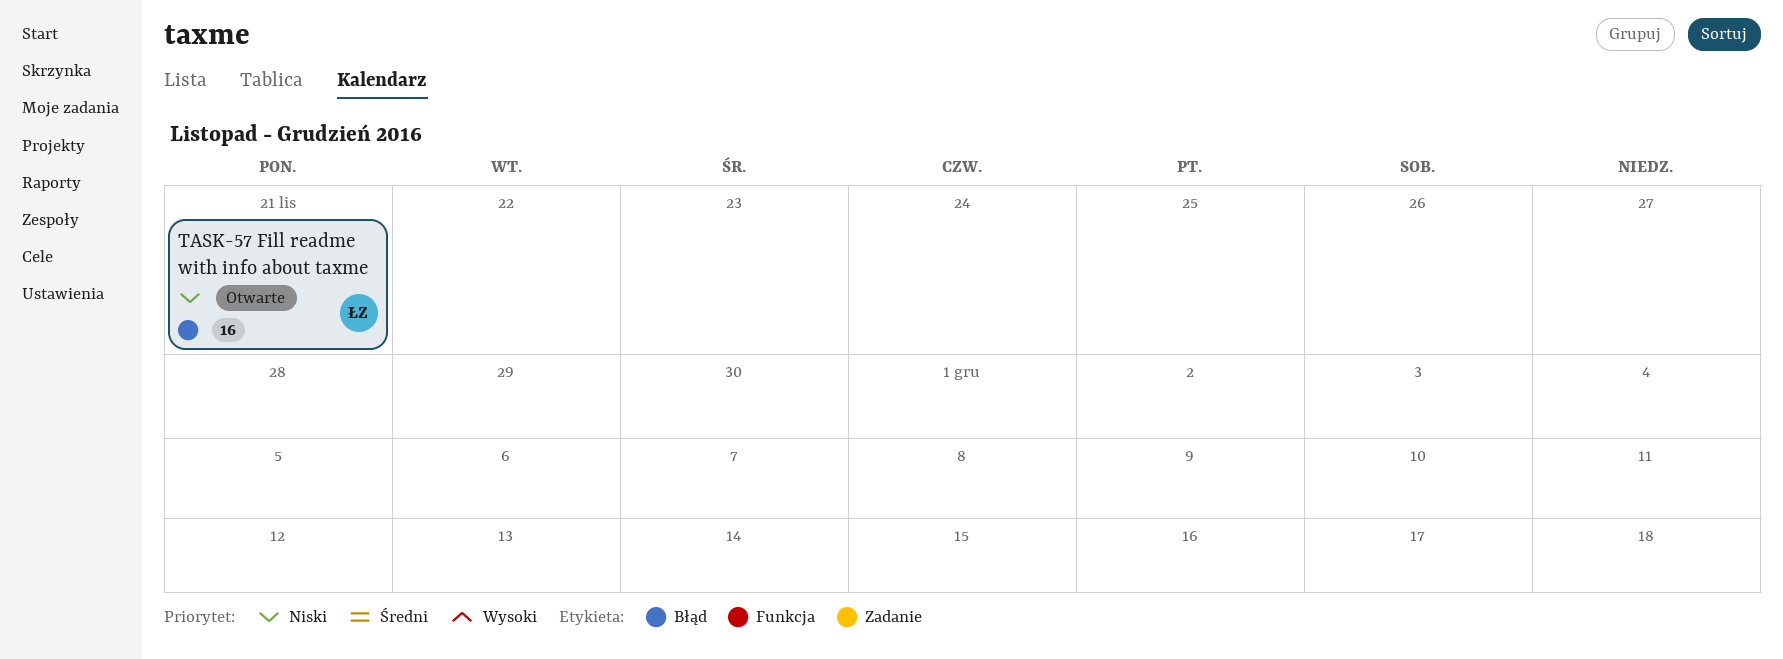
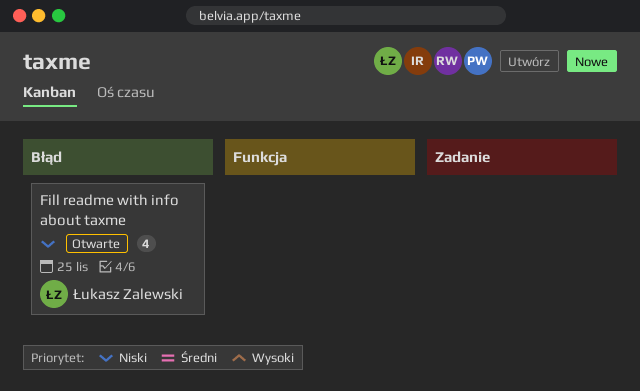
Fill readme with info about taxme, estimate: 16 -> 4
Fill readme with info about taxme, due: Nov 21 -> Nov 25

